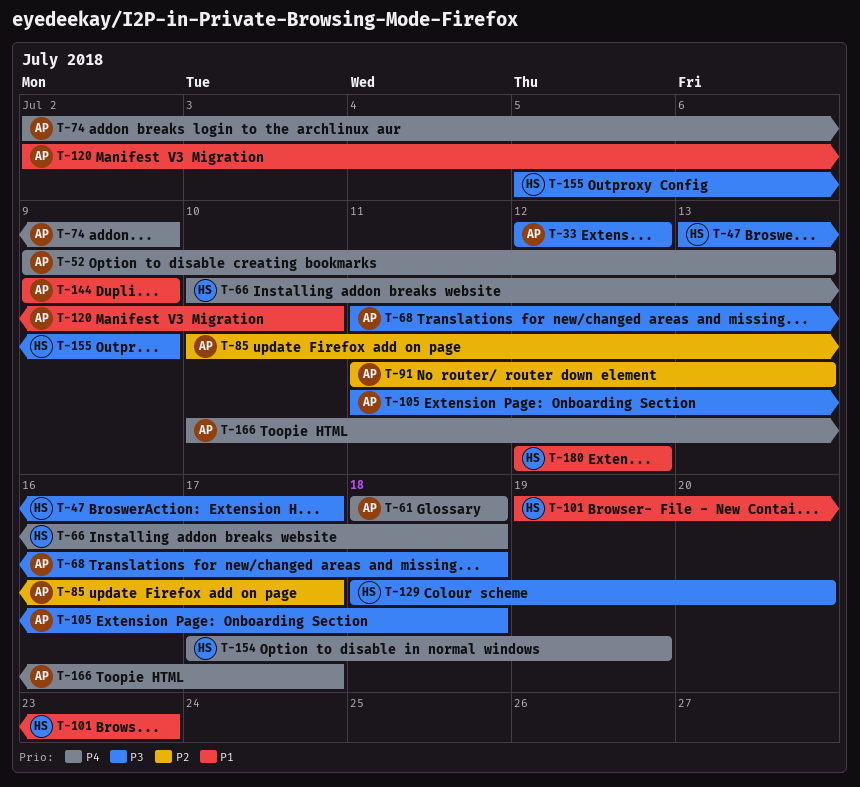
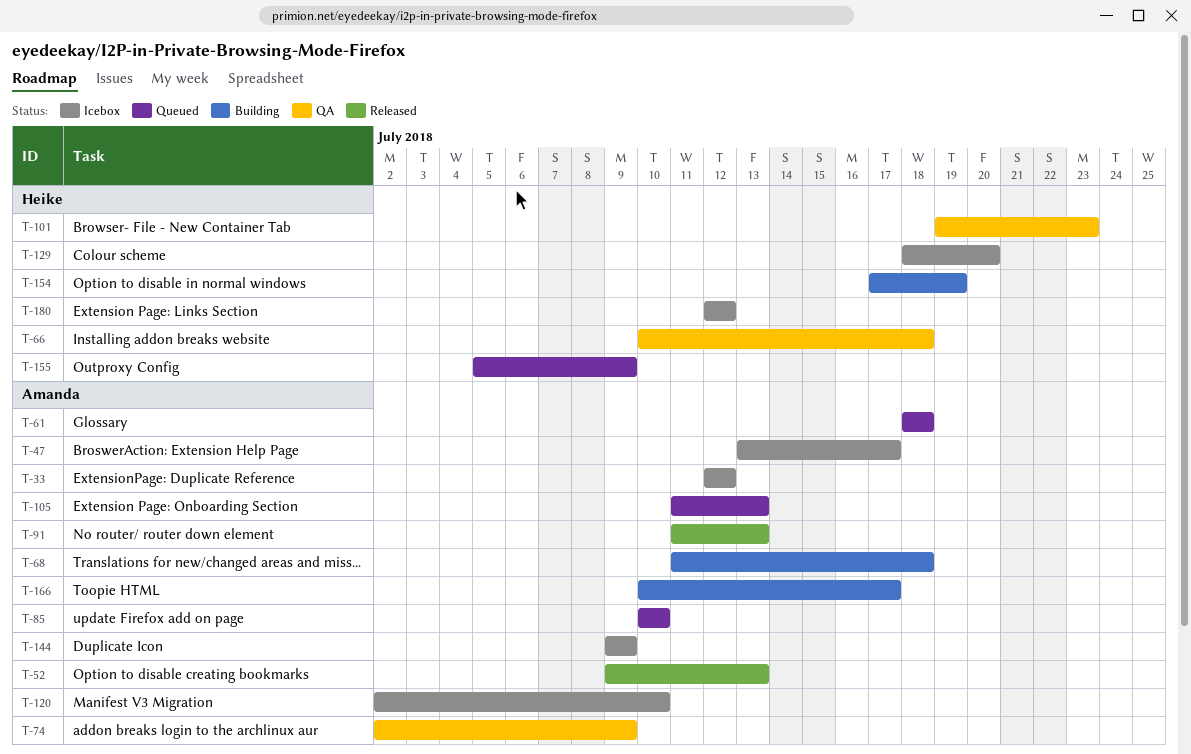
T-47, owner: Heike -> Amanda
T-85, due: Jul 17 -> Jul 10
T-105, due: Jul 18 -> Jul 13

